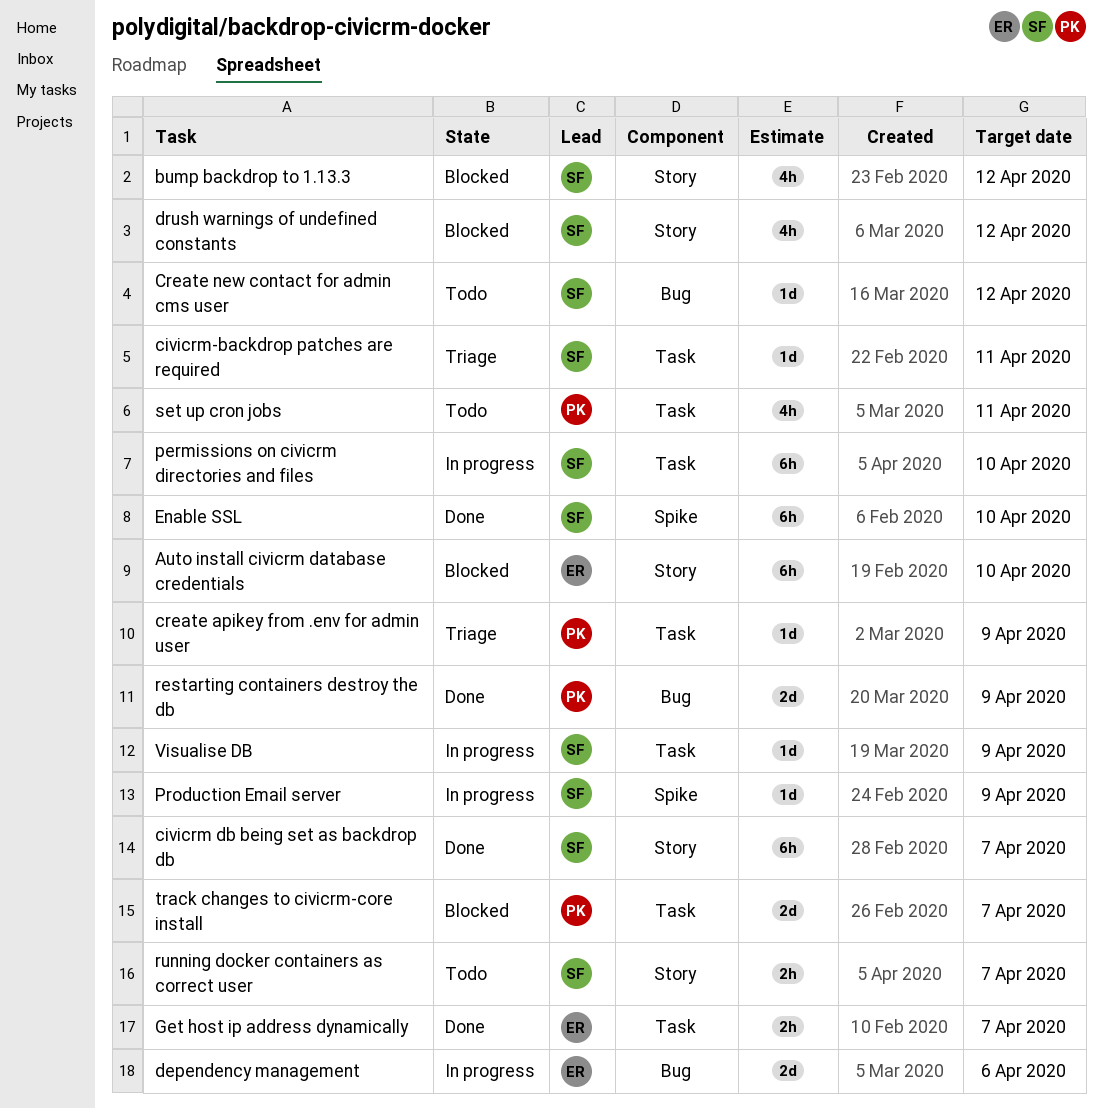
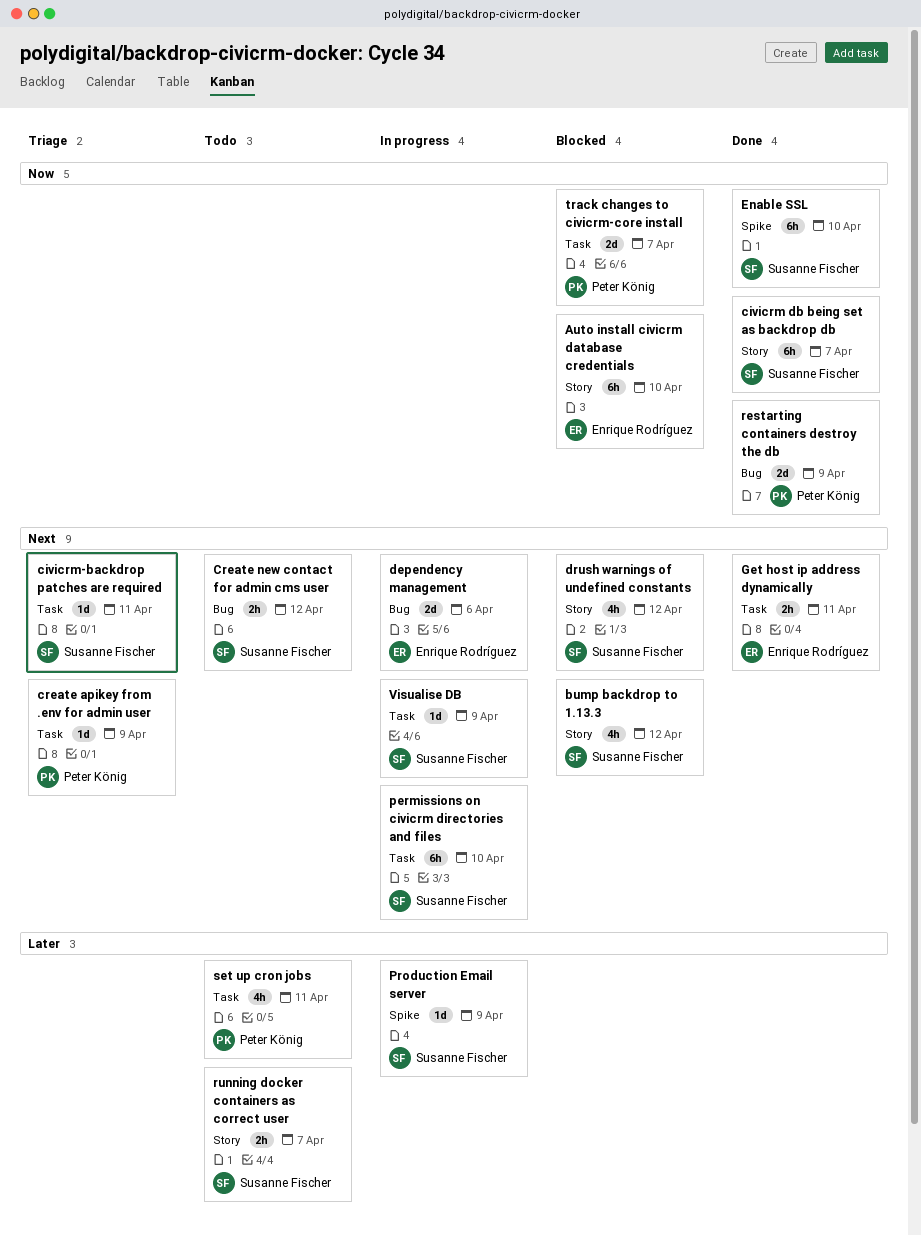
Create new contact for admin cms user, estimate: 1d -> 2h
Get host ip address dynamically, due: Apr 7 -> Apr 11

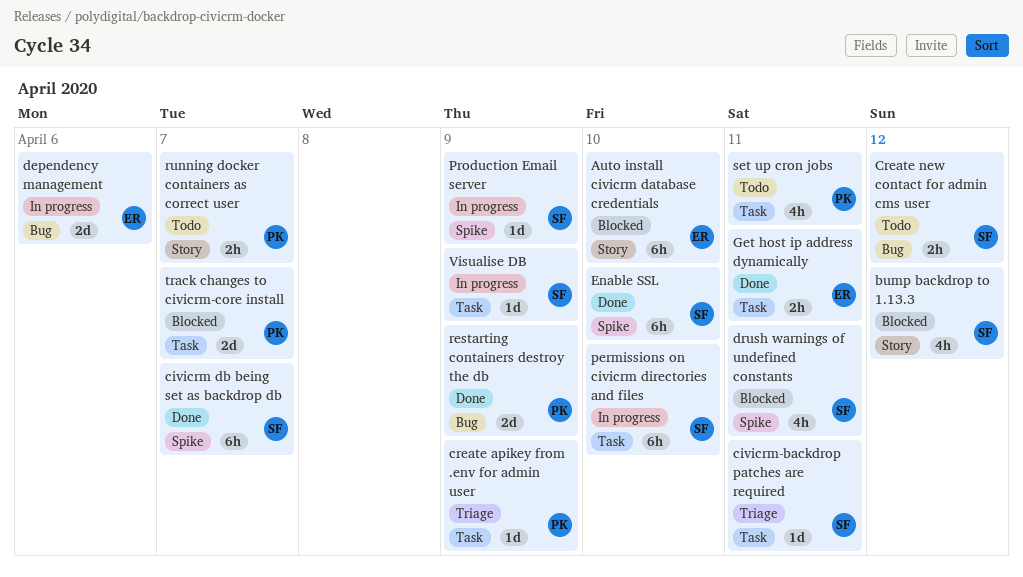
civicrm db being set as backdrop db, label: Story -> Spike
drush warnings of undefined constants, label: Story -> Spike
drush warnings of undefined constants, due: Apr 12 -> Apr 11
running docker containers as correct user, owner: Susanne Fischer -> Peter König

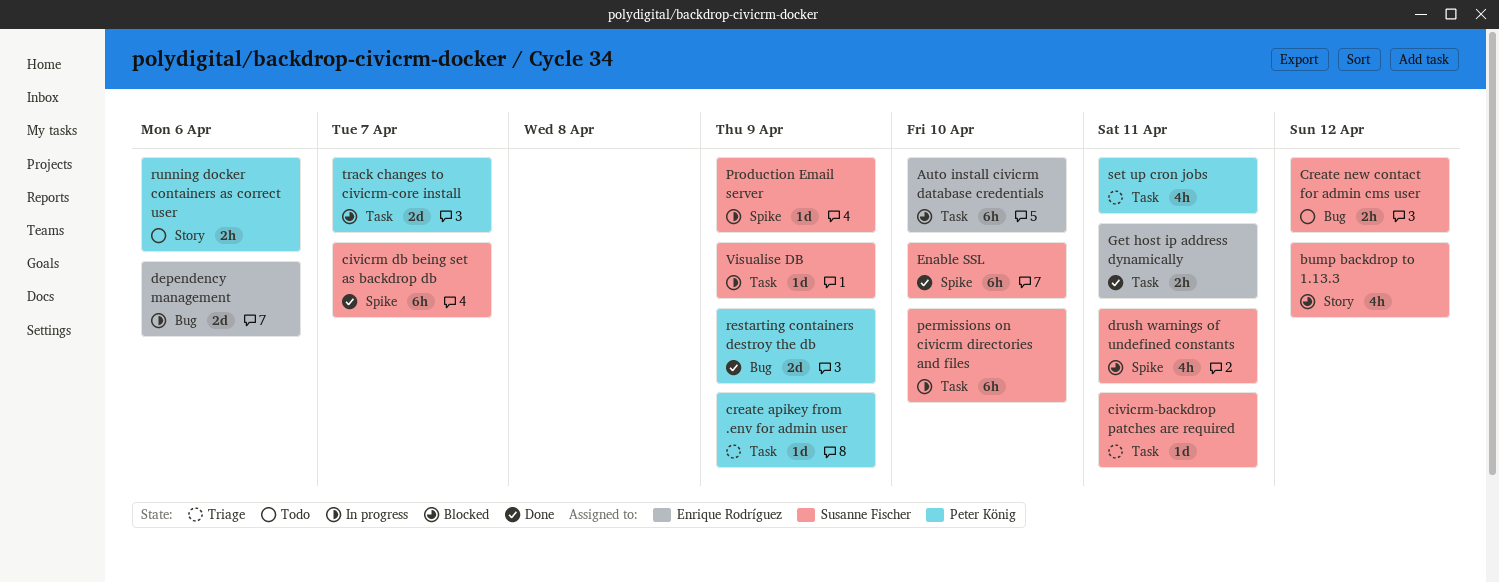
Auto install civicrm database credentials, label: Story -> Task
running docker containers as correct user, due: Apr 7 -> Apr 6
set up cron jobs, status: Todo -> Triage

